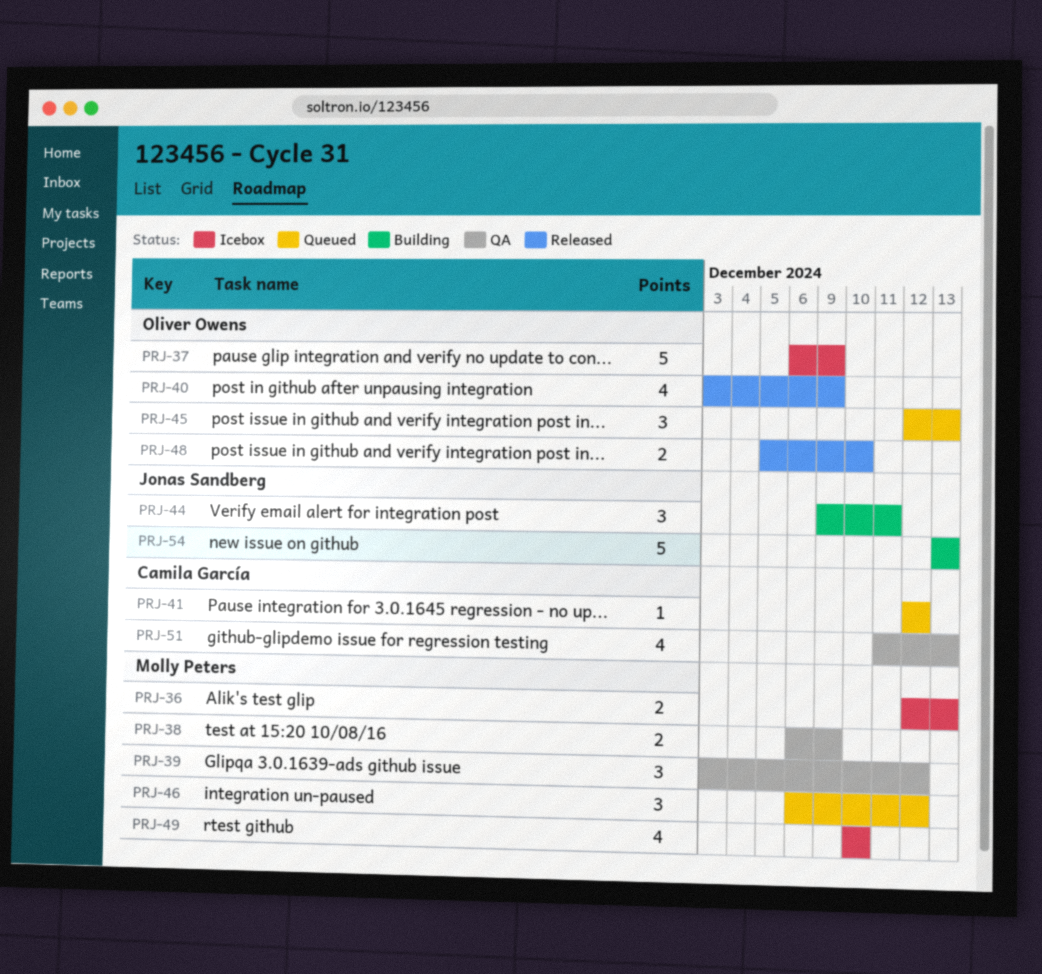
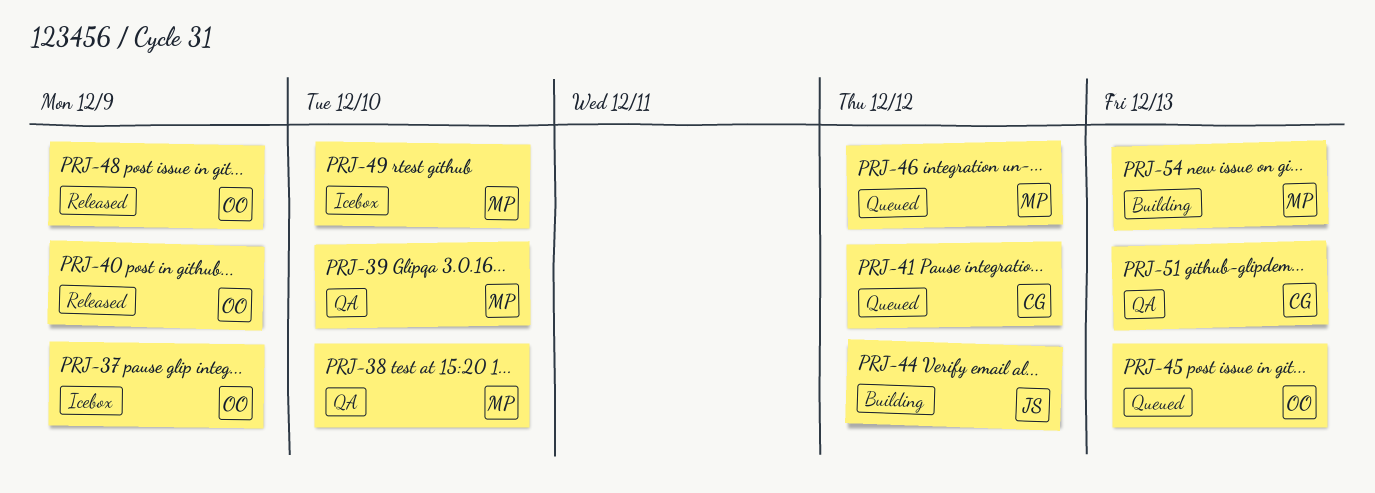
PRJ-36: present -> none
PRJ-38, due: Dec 9 -> Dec 10
PRJ-39, due: Dec 12 -> Dec 10
PRJ-44, due: Dec 11 -> Dec 12
PRJ-48, due: Dec 10 -> Dec 9
PRJ-54, owner: Jonas Sandberg -> Molly Peters

